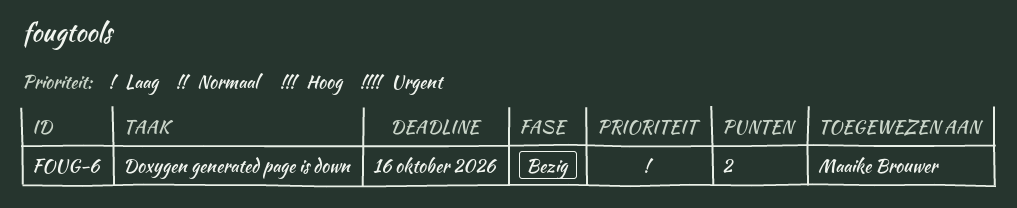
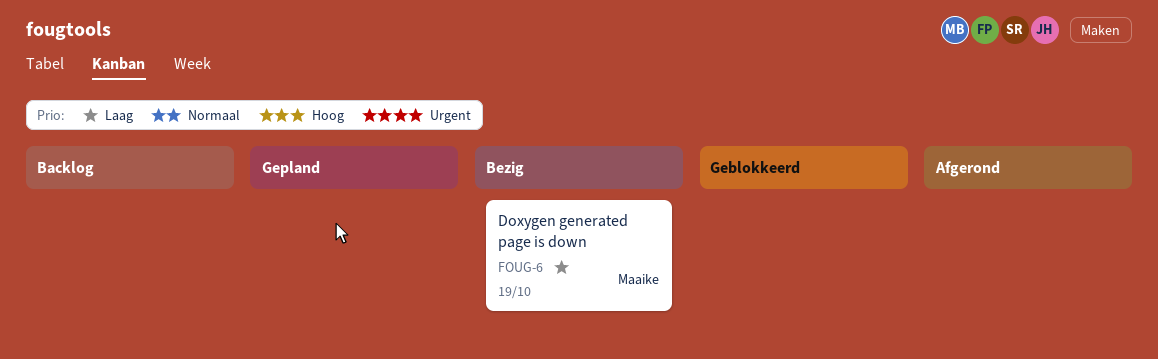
FOUG-6, due: Oct 16 -> Oct 19

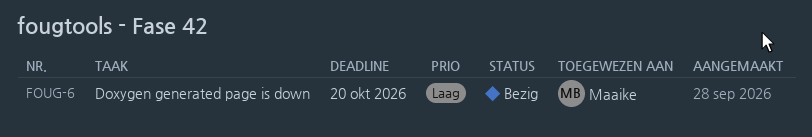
FOUG-6, due: Oct 19 -> Oct 20

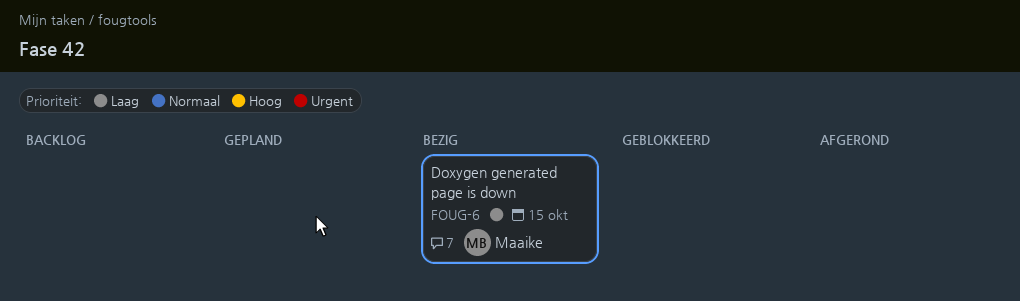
FOUG-6, due: Oct 20 -> Oct 15

